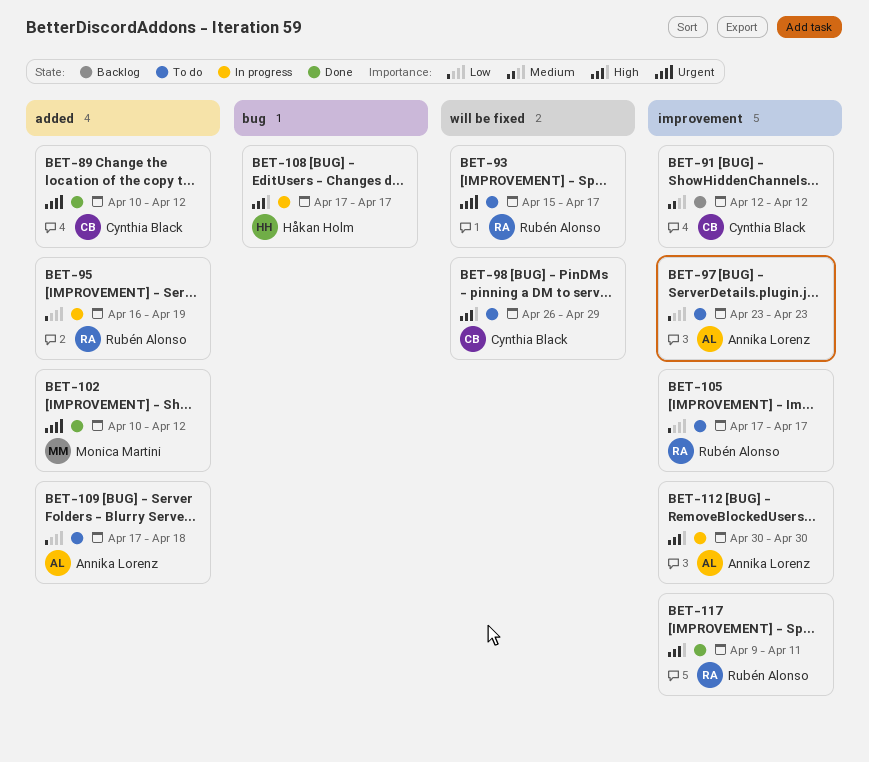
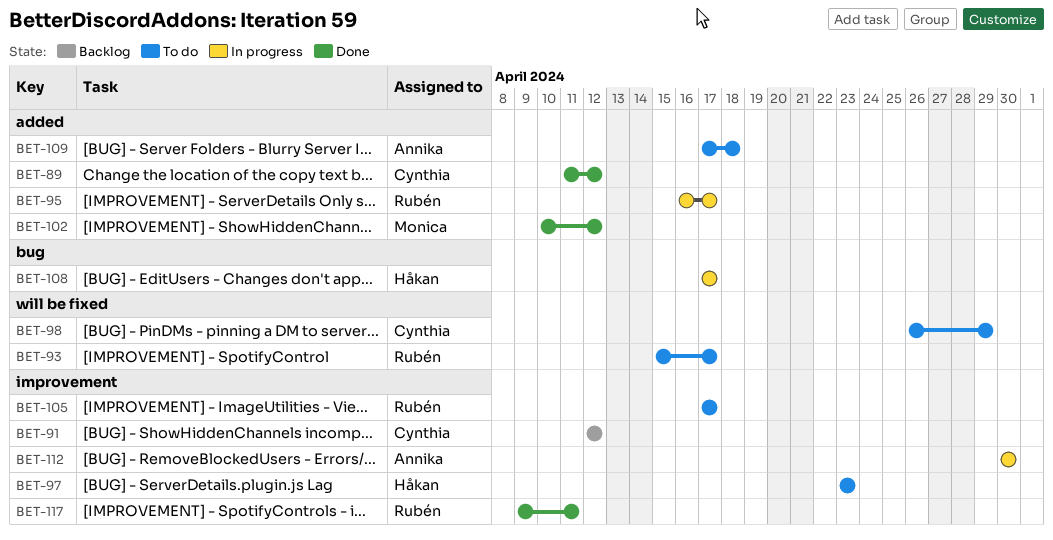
BET-89, start: Apr 10 -> Apr 11
BET-95, due: Apr 19 -> Apr 17
BET-97, owner: Annika Lorenz -> Håkan Holm

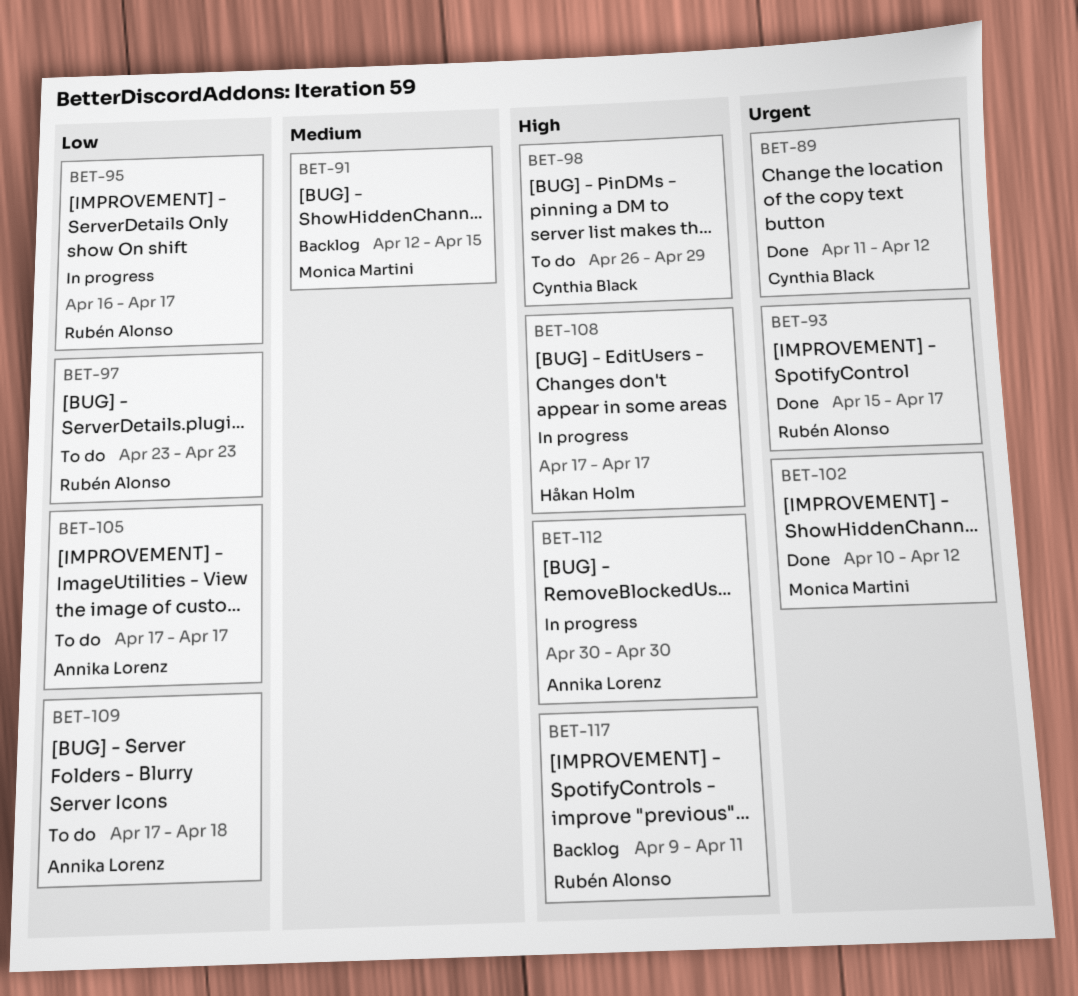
BET-91, owner: Cynthia Black -> Monica Martini
BET-91, due: Apr 12 -> Apr 15
BET-93, status: To do -> Done
BET-97, owner: Håkan Holm -> Rubén Alonso
BET-105, owner: Rubén Alonso -> Annika Lorenz
BET-117, status: Done -> Backlog

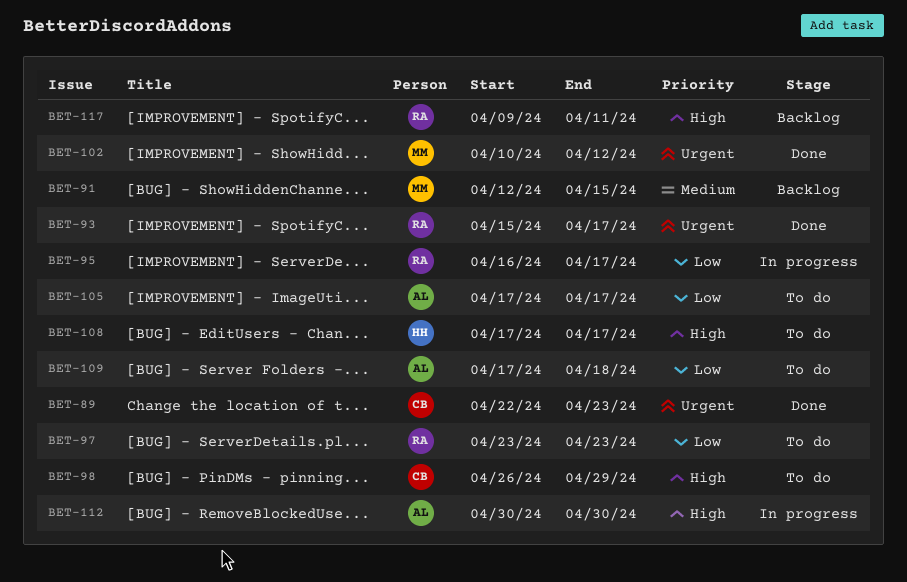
BET-89, start: Apr 11 -> Apr 22
BET-89, due: Apr 12 -> Apr 23
BET-108, status: In progress -> To do

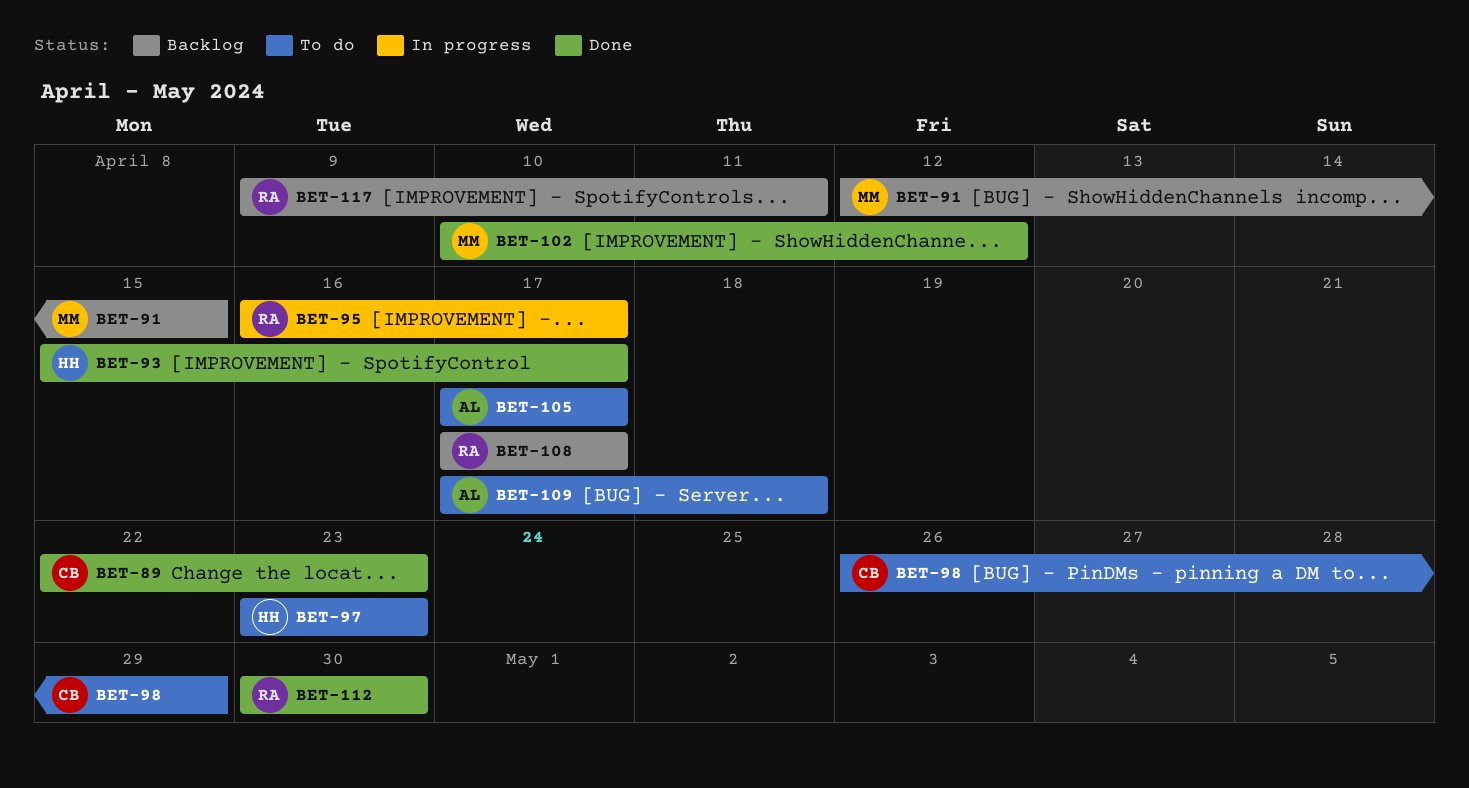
BET-93, owner: RA -> HH
BET-97, owner: RA -> HH
BET-108, status: To do -> Backlog
BET-108, owner: HH -> RA
BET-112, status: In progress -> Done
BET-112, owner: AL -> RA

